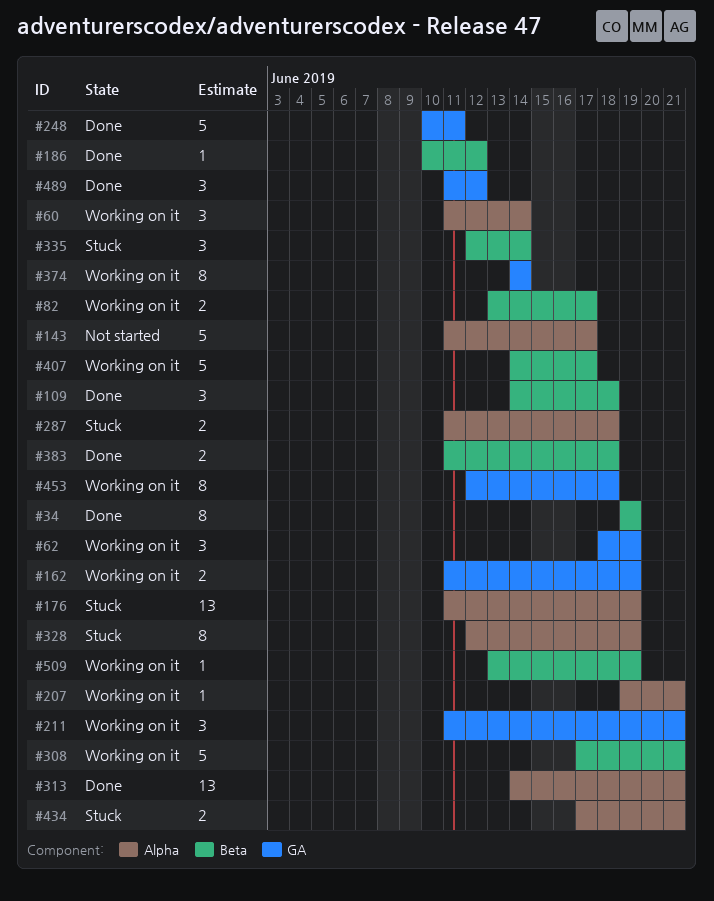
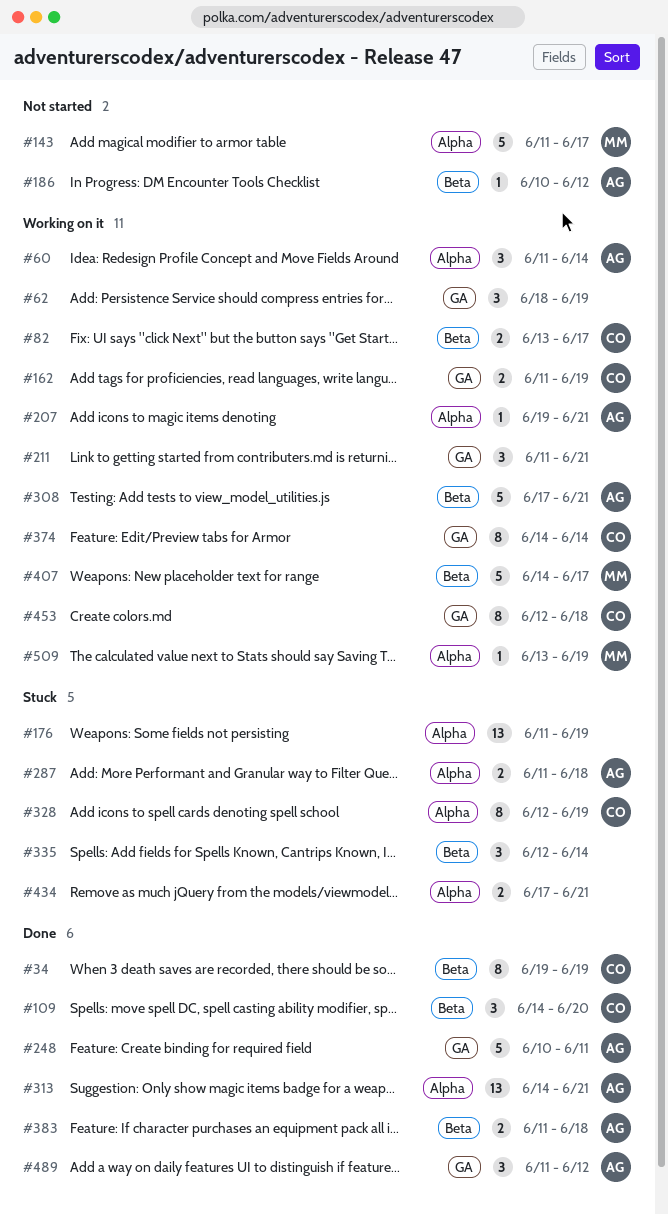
#109, due: Jun 18 -> Jun 20
#186, status: Done -> Not started
#509, label: Beta -> Alpha

